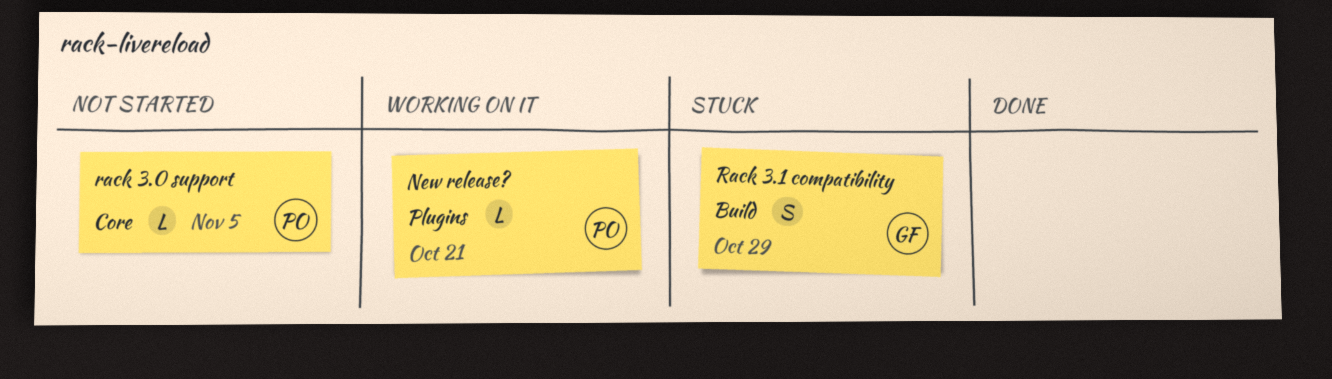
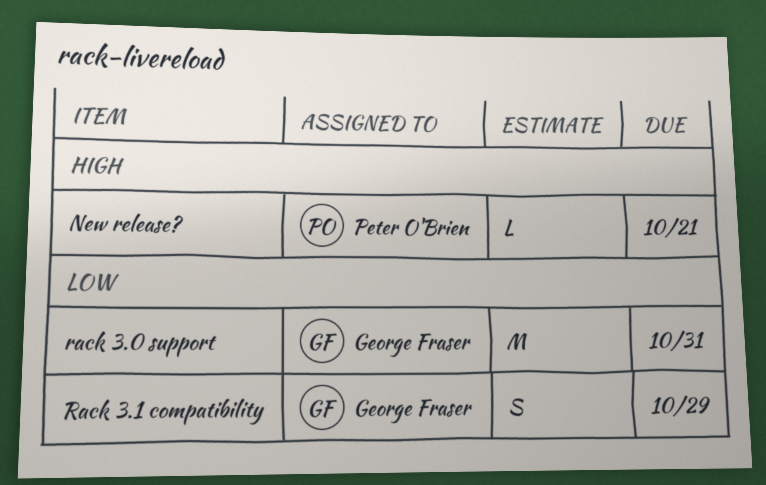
rack 3.0 support, owner: Peter O'Brien -> George Fraser
rack 3.0 support, estimate: L -> M
rack 3.0 support, due: Nov 5 -> Oct 31

